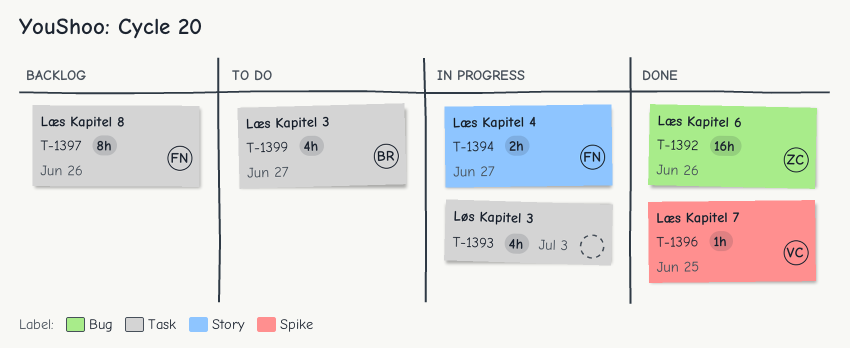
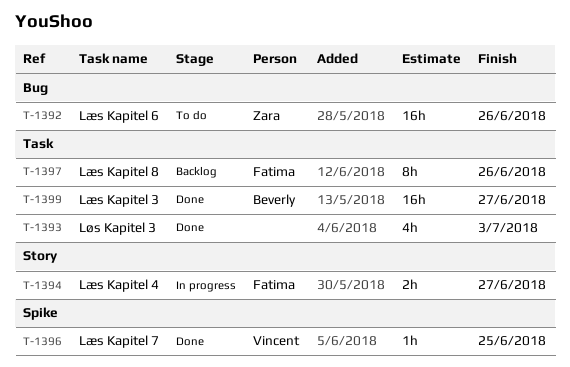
T-1392, status: Done -> To do
T-1393, status: In progress -> Done
T-1399, status: To do -> Done
T-1399, estimate: 4h -> 16h

